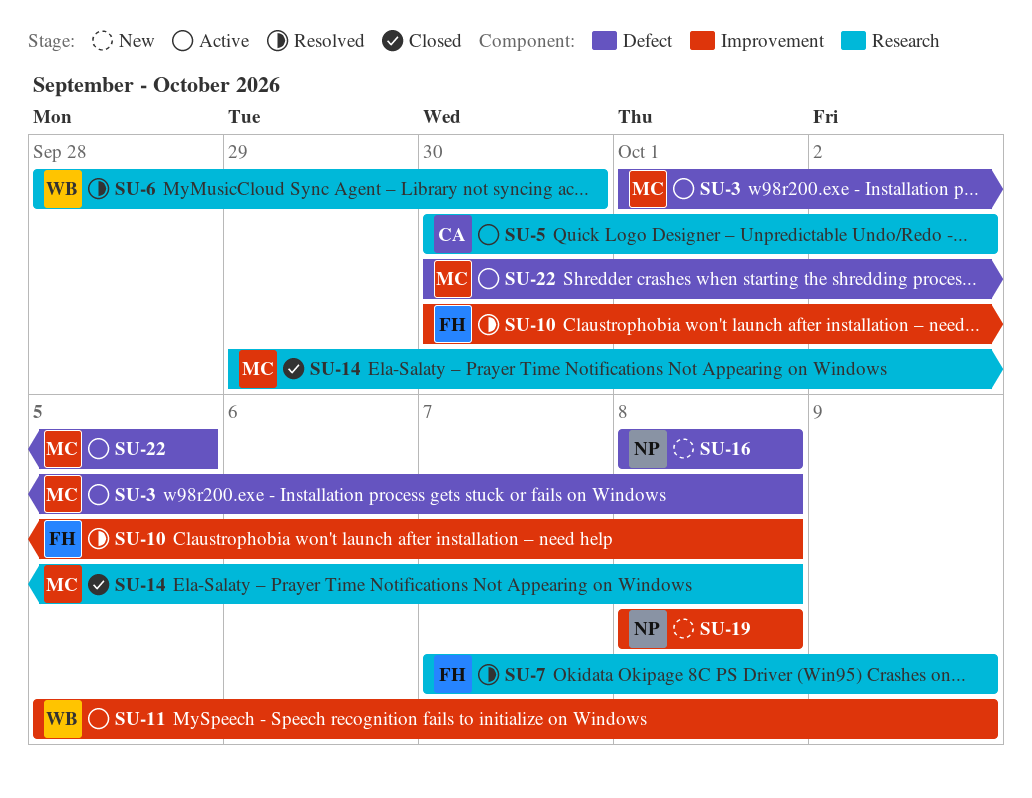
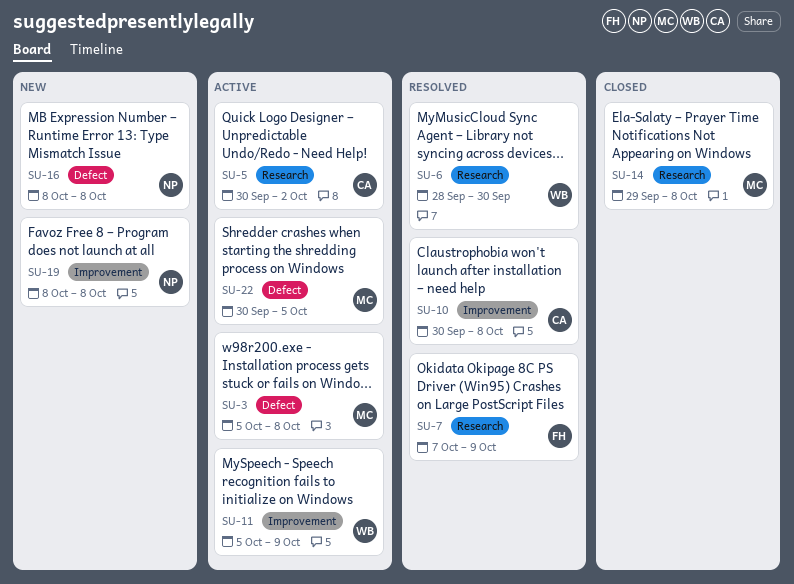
SU-3, start: Oct 1 -> Oct 5
SU-10, owner: FH -> CA

